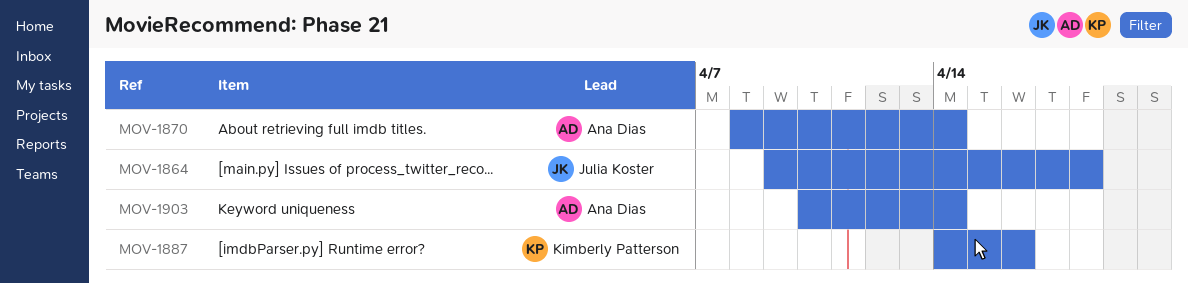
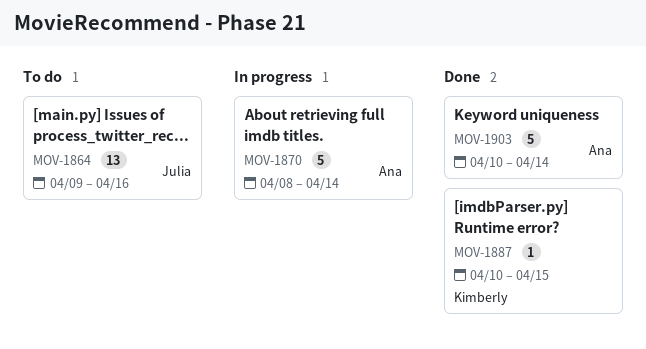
MOV-1864, due: Apr 18 -> Apr 16
MOV-1887, start: Apr 14 -> Apr 10
MOV-1887, due: Apr 16 -> Apr 15

